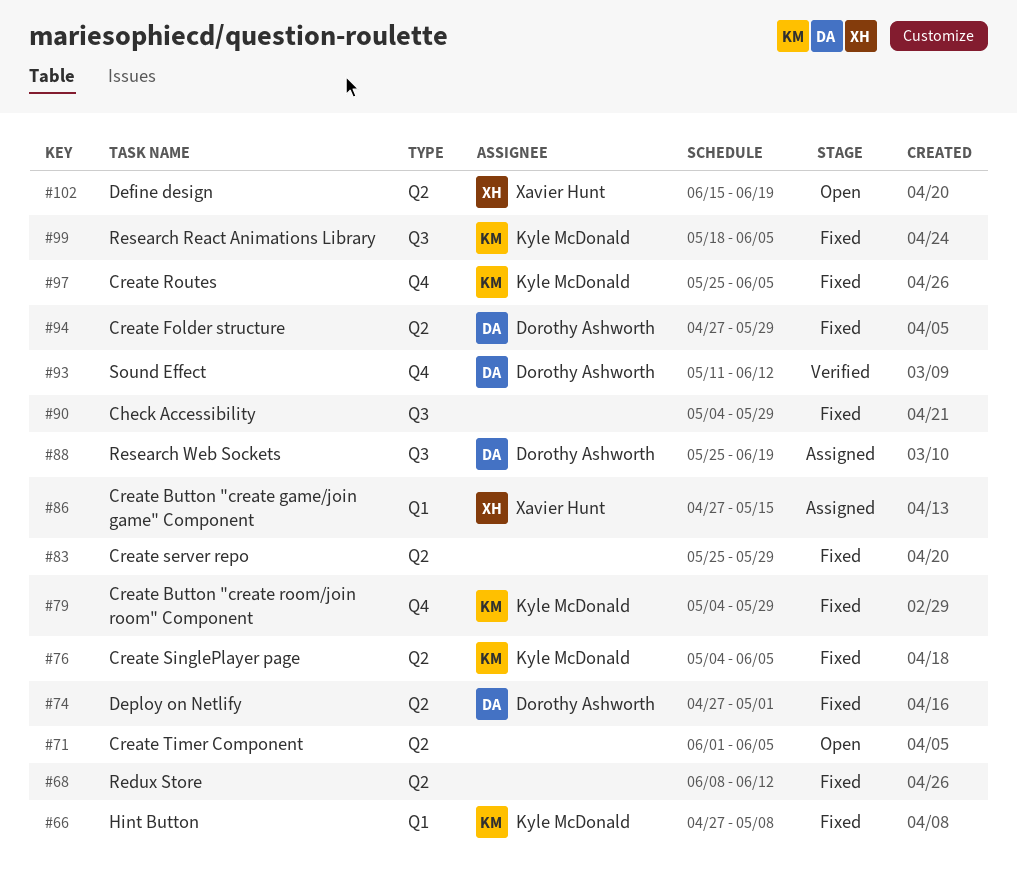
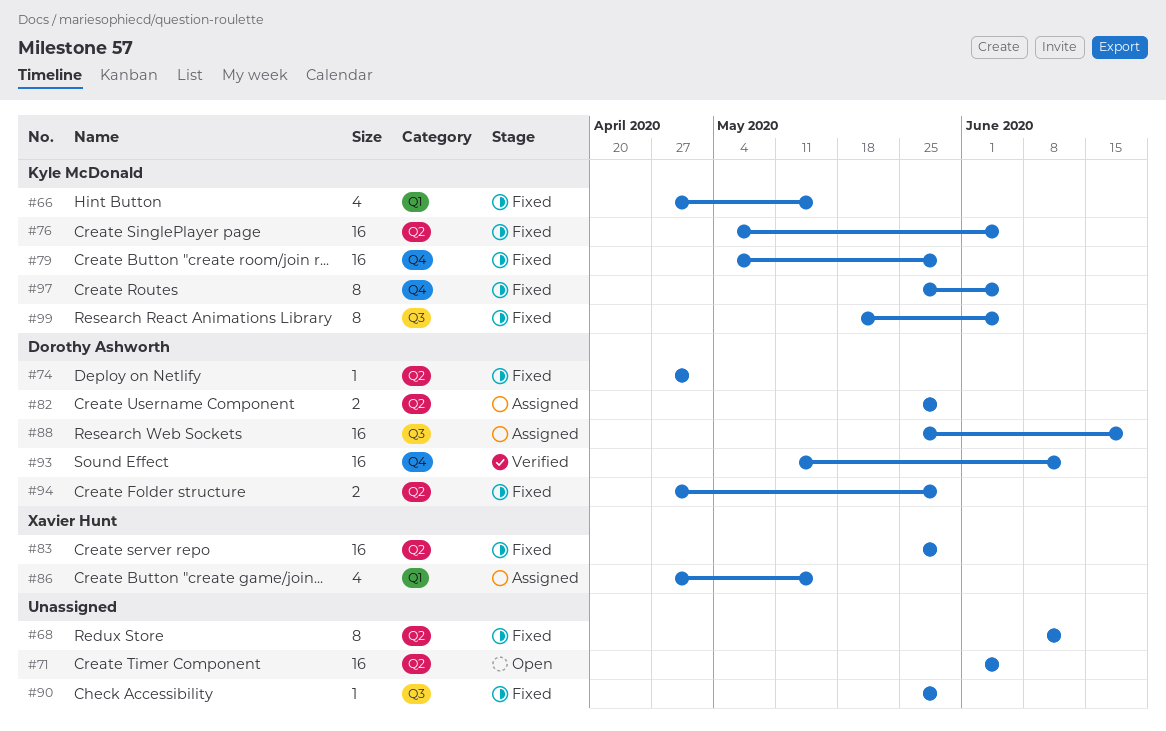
#66, due: May 8 -> May 15
#82: none -> present
#83, owner: none -> Xavier Hunt
#90, start: May 4 -> May 25
#102: present -> none

